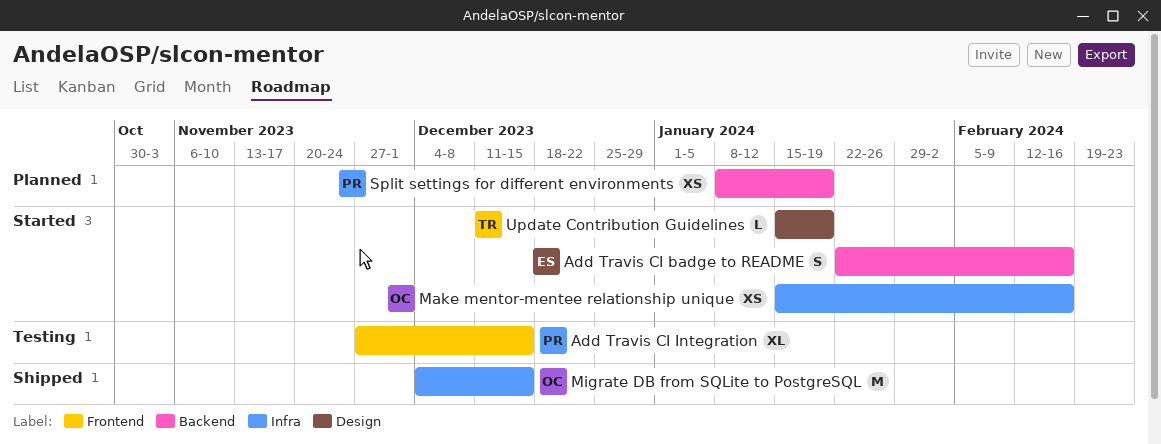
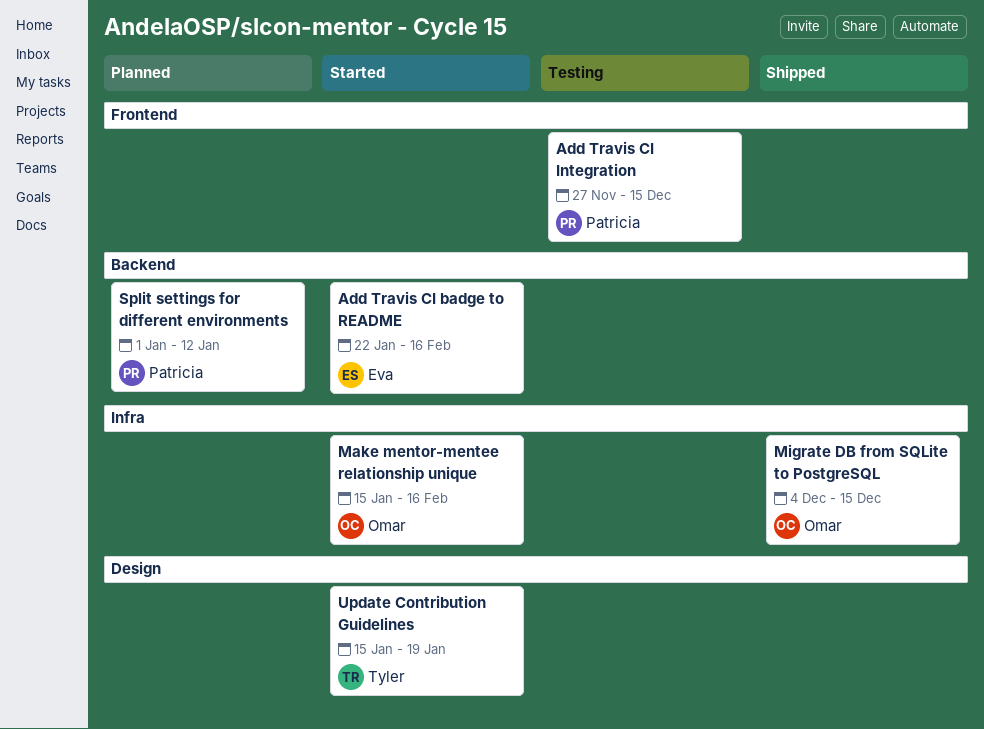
Split settings for different environments, start: Jan 8 -> Jan 1
Split settings for different environments, due: Jan 19 -> Jan 12

